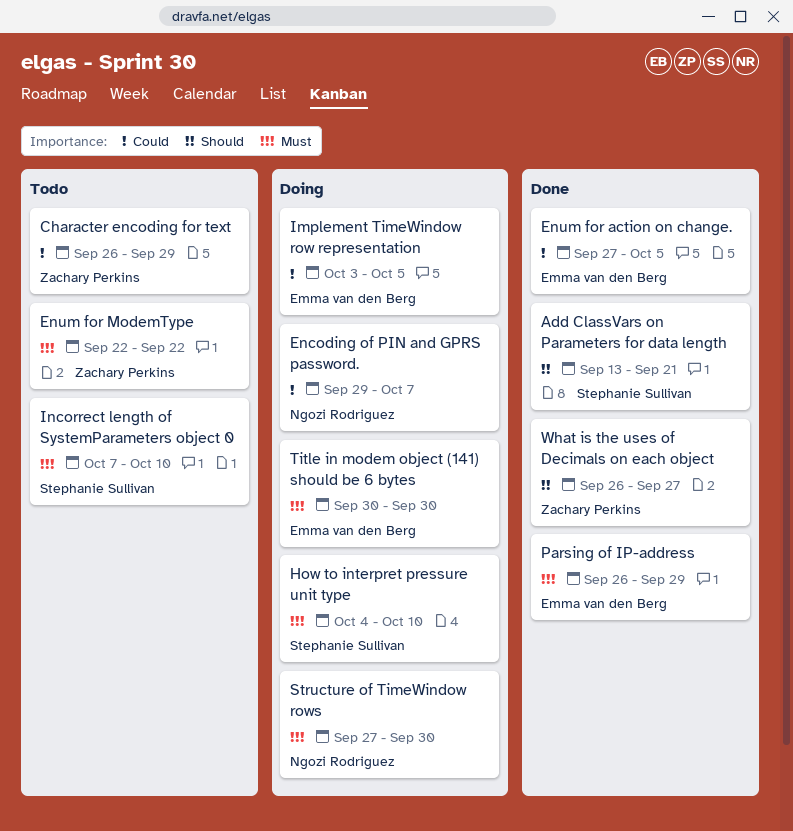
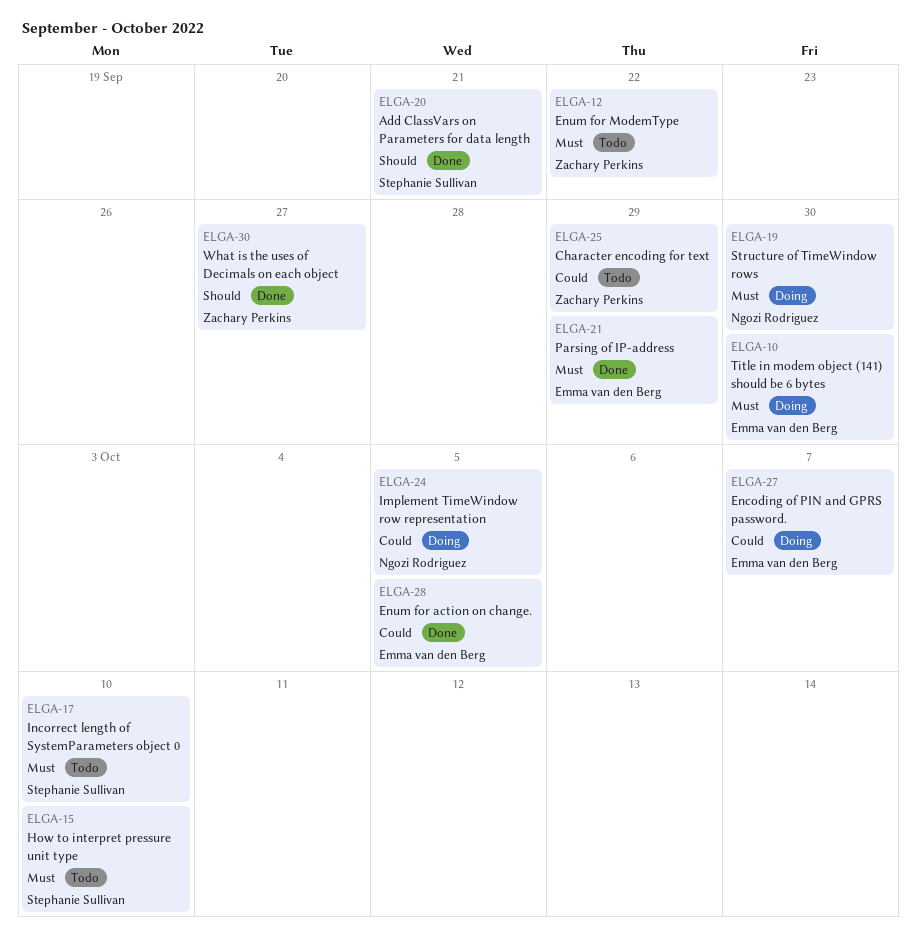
Encoding of PIN and GPRS password., owner: Ngozi Rodriguez -> Emma van den Berg
How to interpret pressure unit type, status: Doing -> Todo
Implement TimeWindow row representation, owner: Emma van den Berg -> Ngozi Rodriguez

